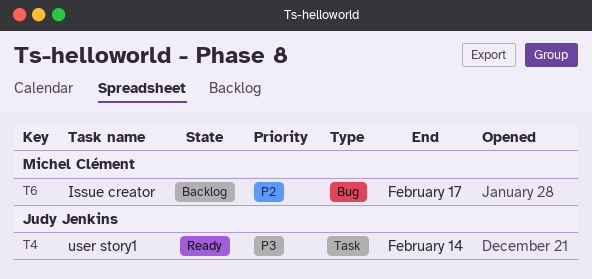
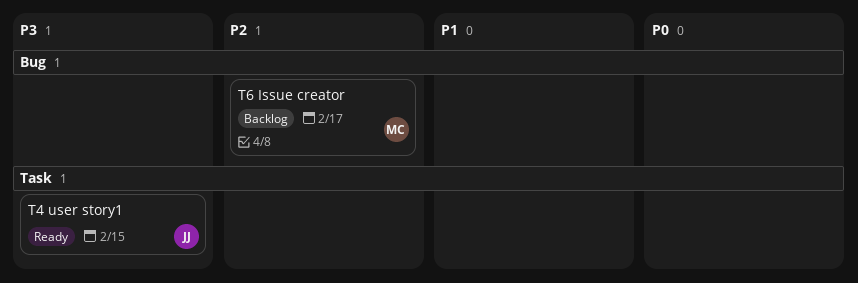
T4, due: Feb 14 -> Feb 15

